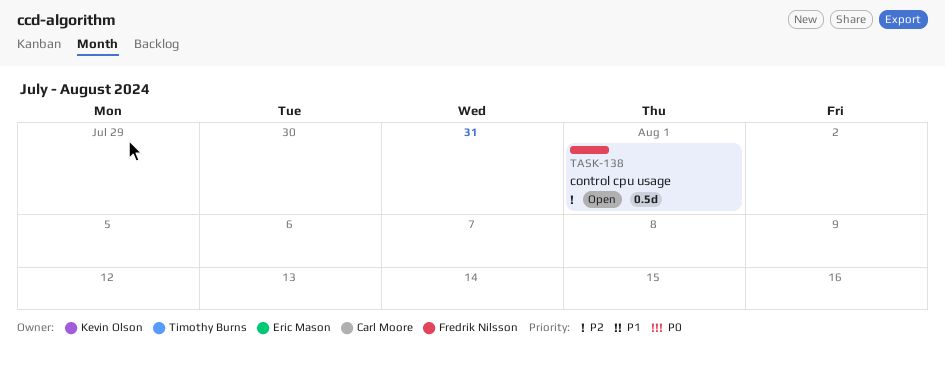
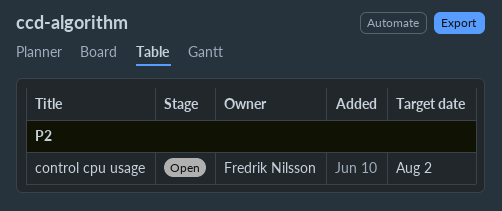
control cpu usage, due: Aug 1 -> Aug 2

